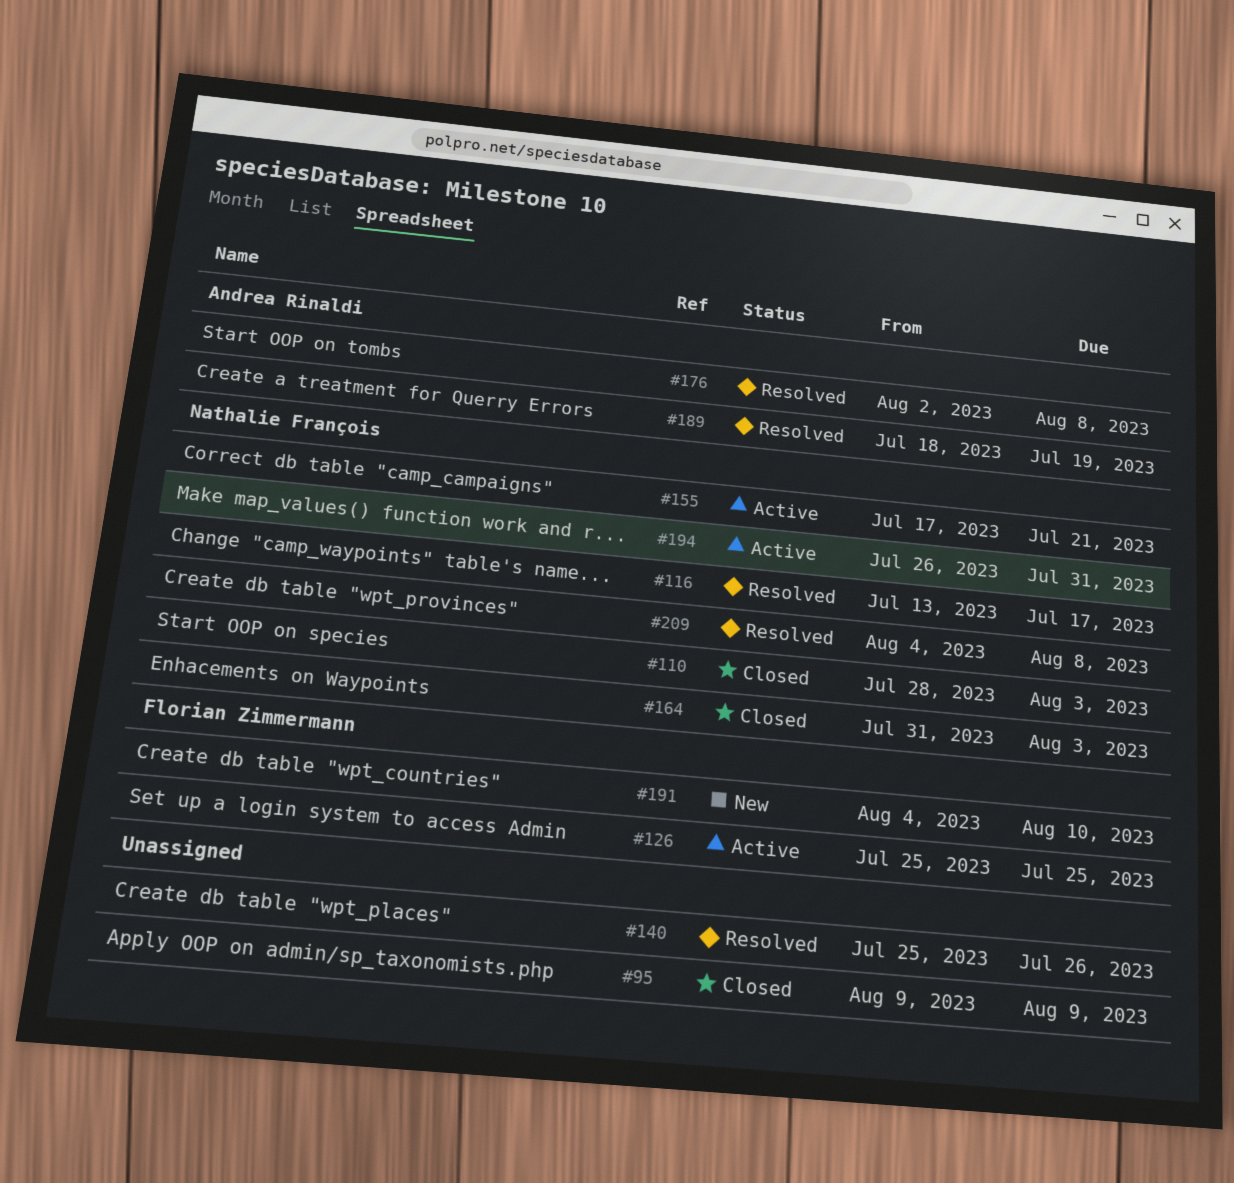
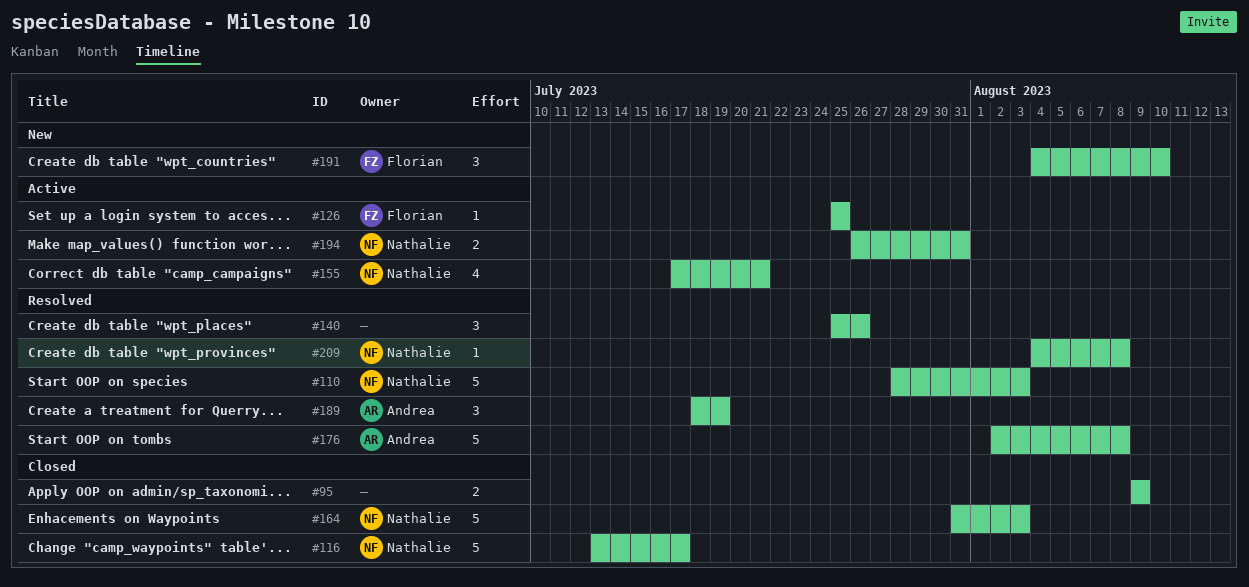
#110, status: Closed -> Resolved
#116, status: Resolved -> Closed

